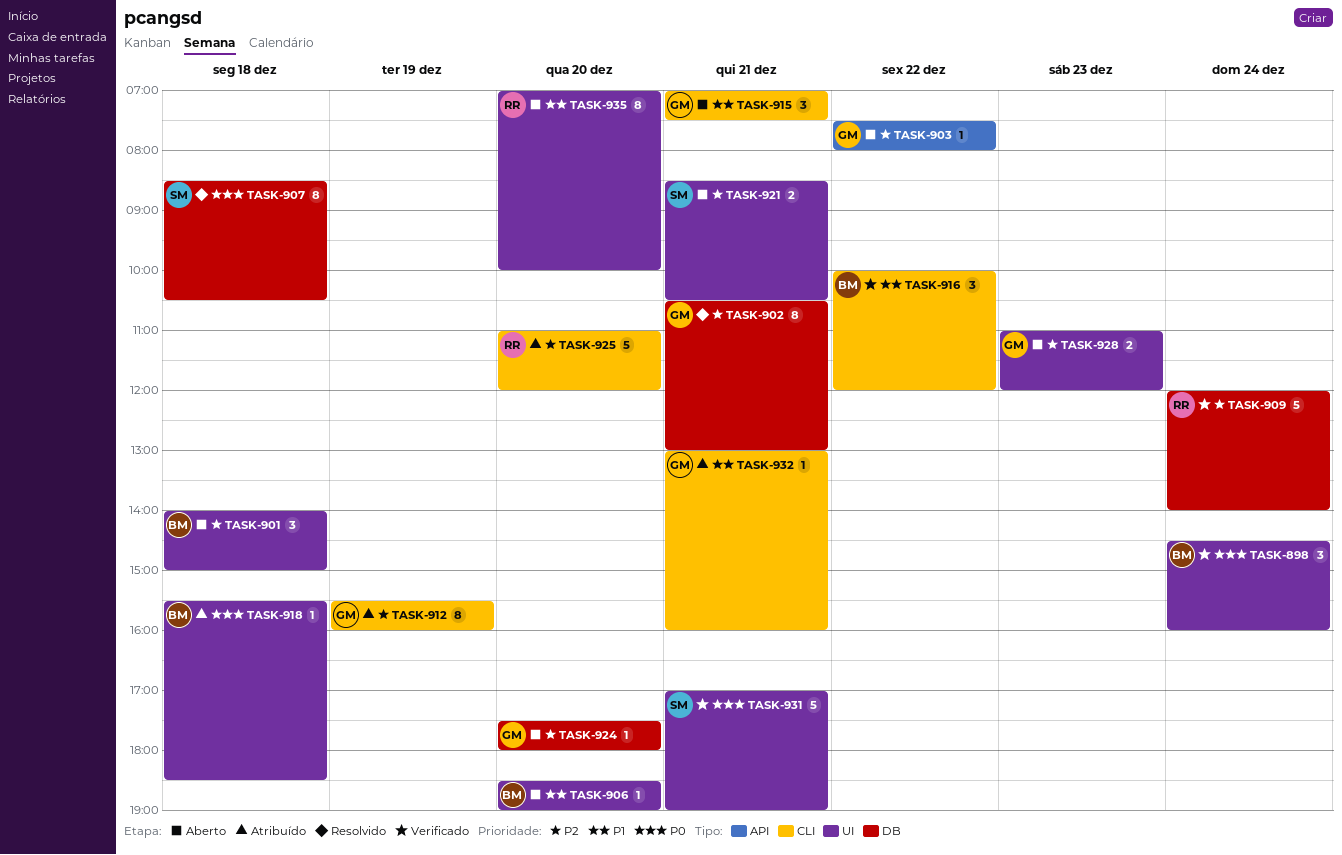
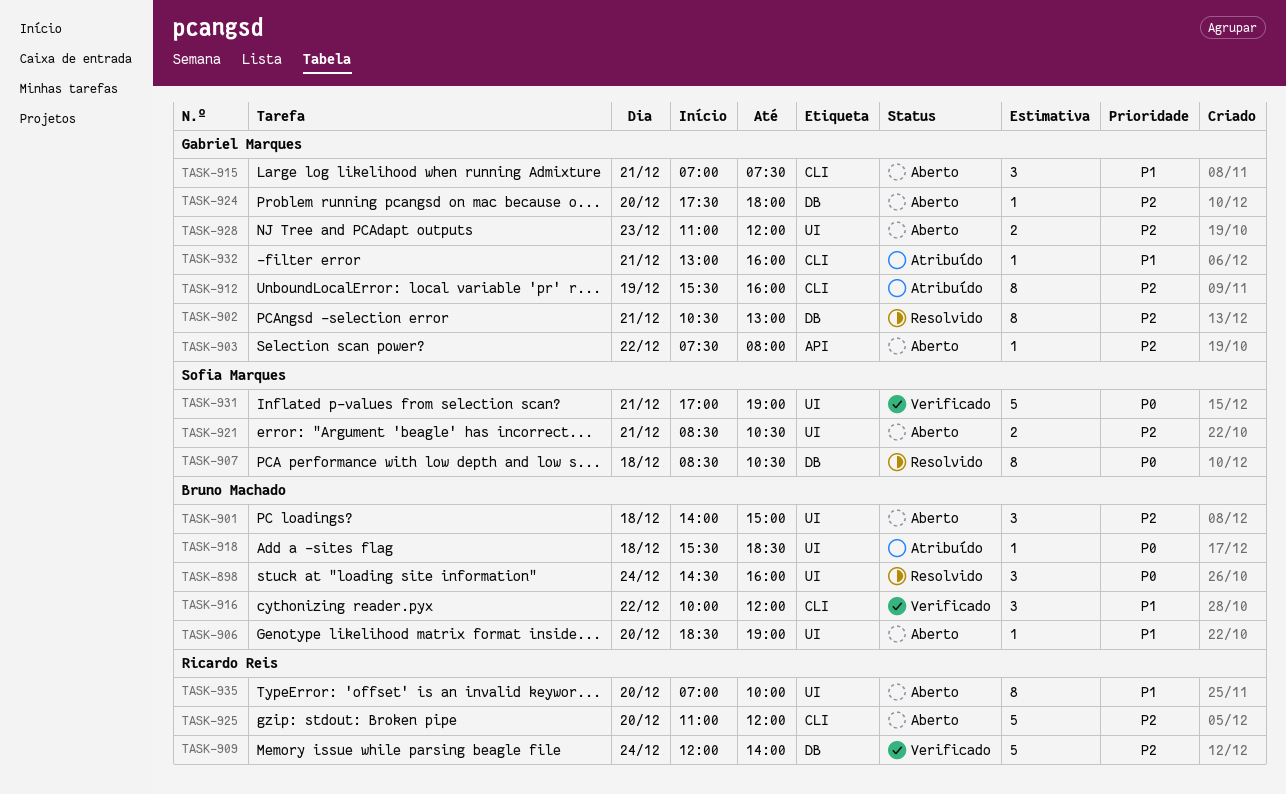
TASK-898, status: Verificado -> Resolvido
TASK-925, status: Atribuído -> Aberto

